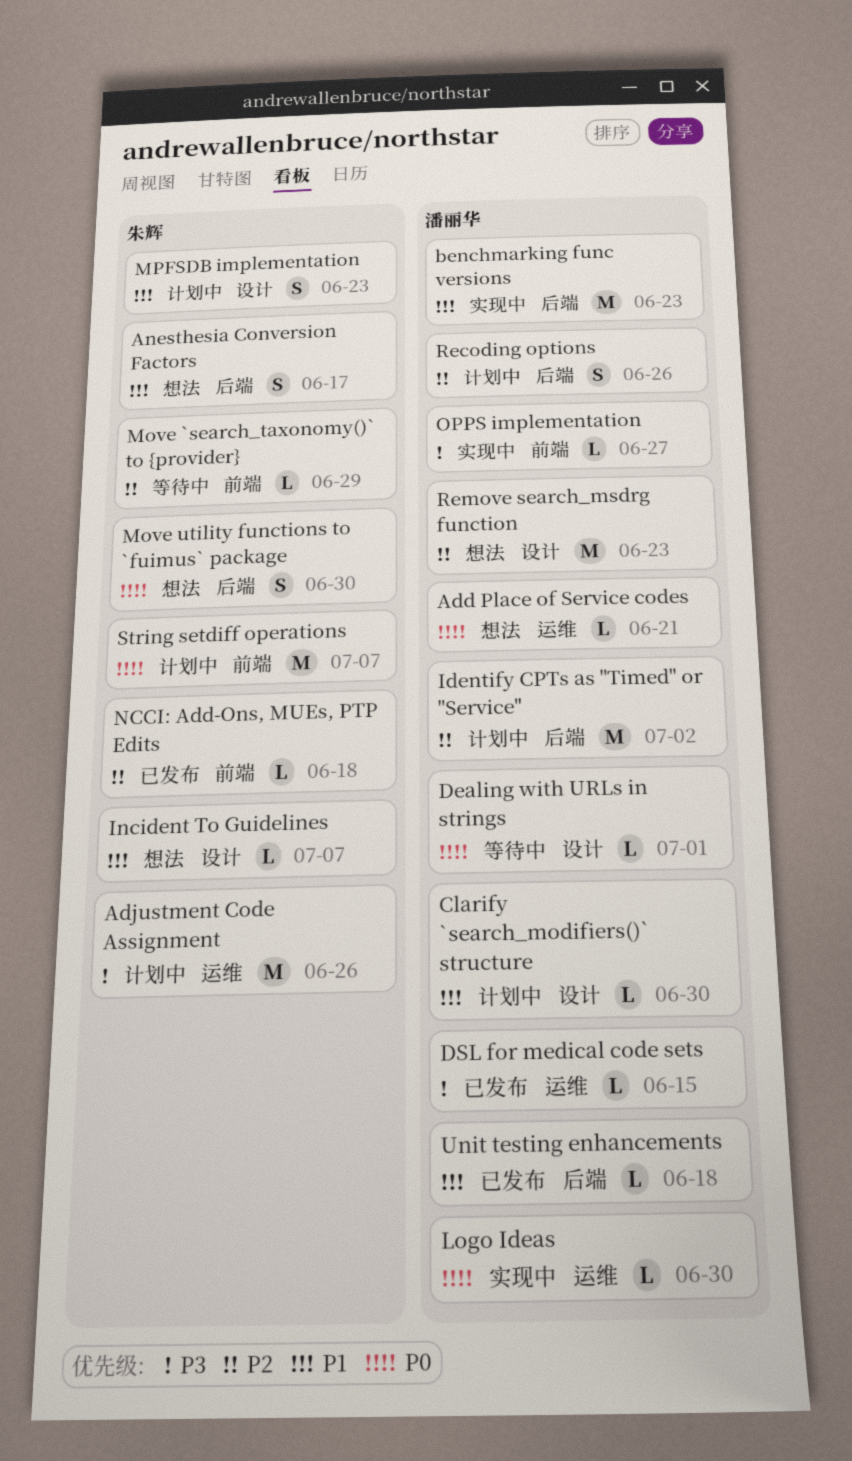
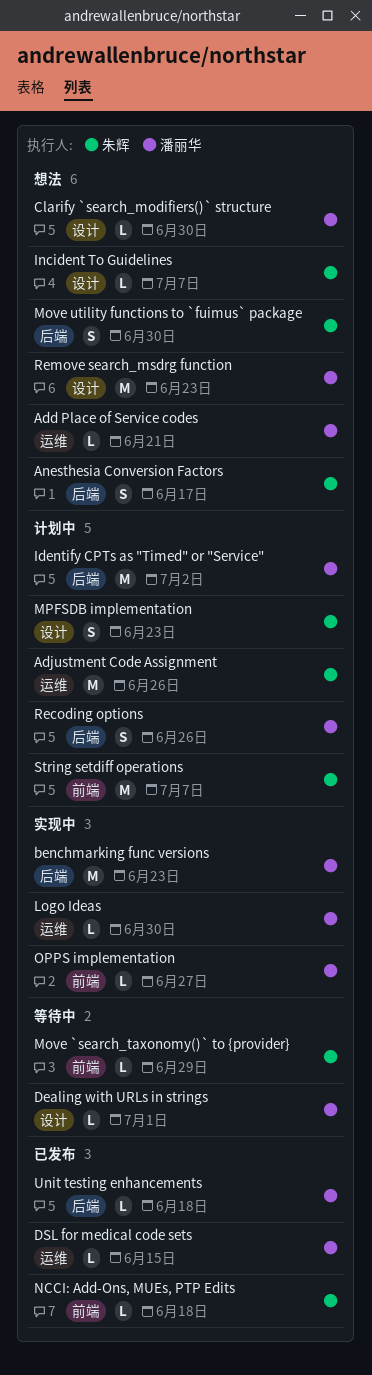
Clarify `search_modifiers()` structure, status: 计划中 -> 想法

